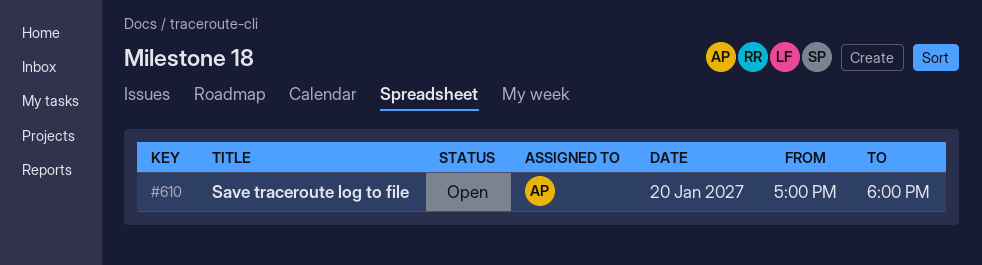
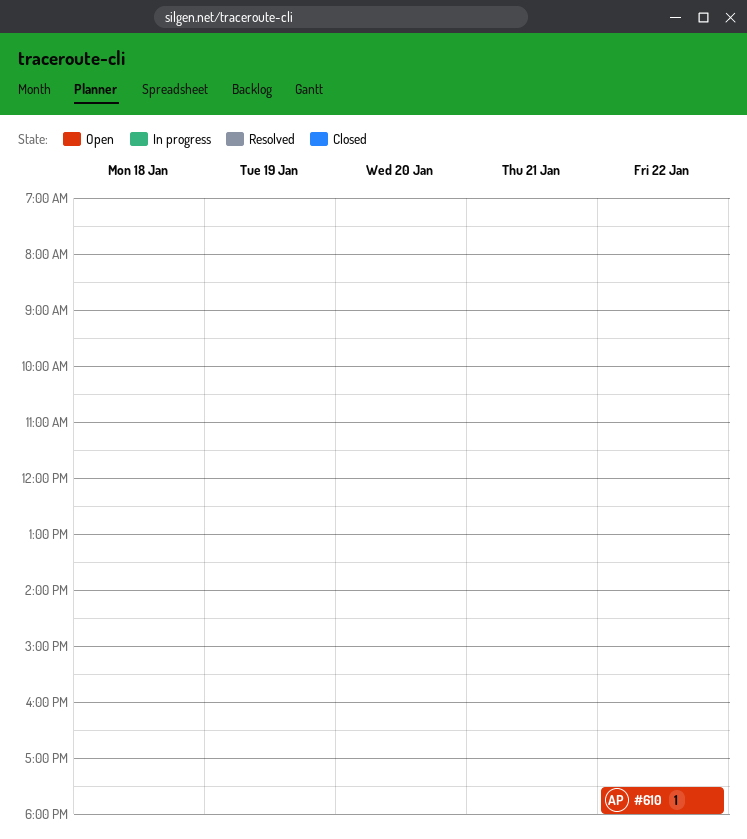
#610, day: Jan 20 -> Jan 22
#610, begins: 17:00 -> 17:30

